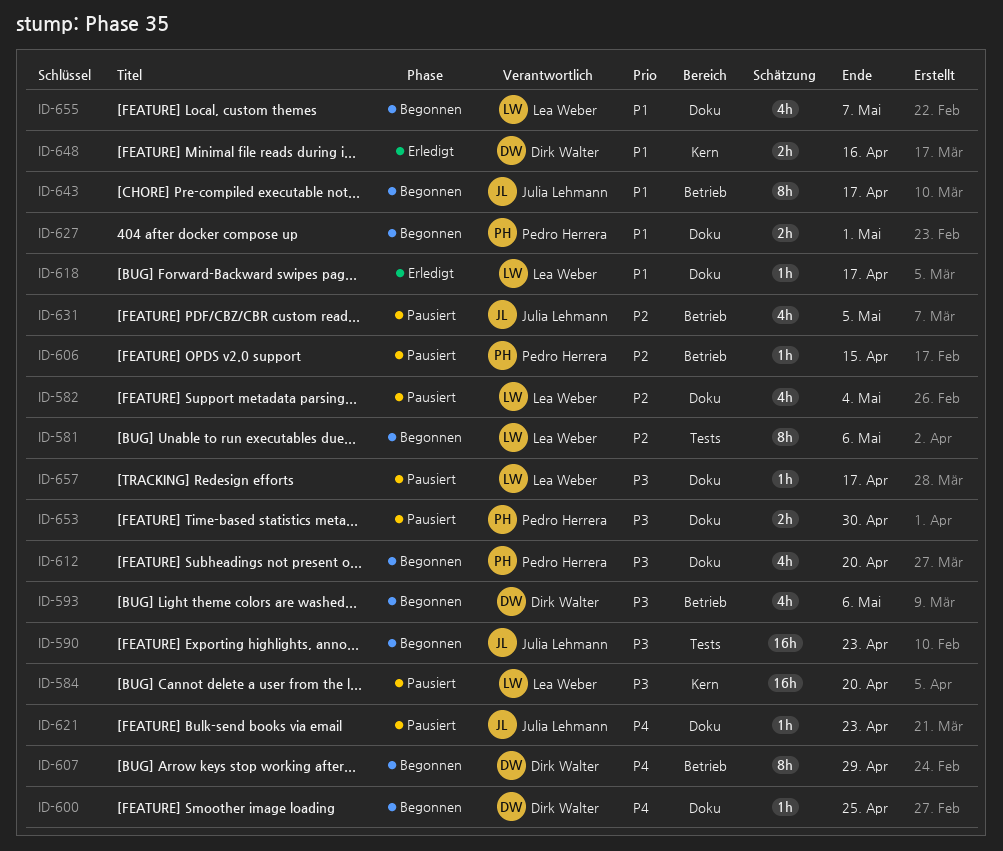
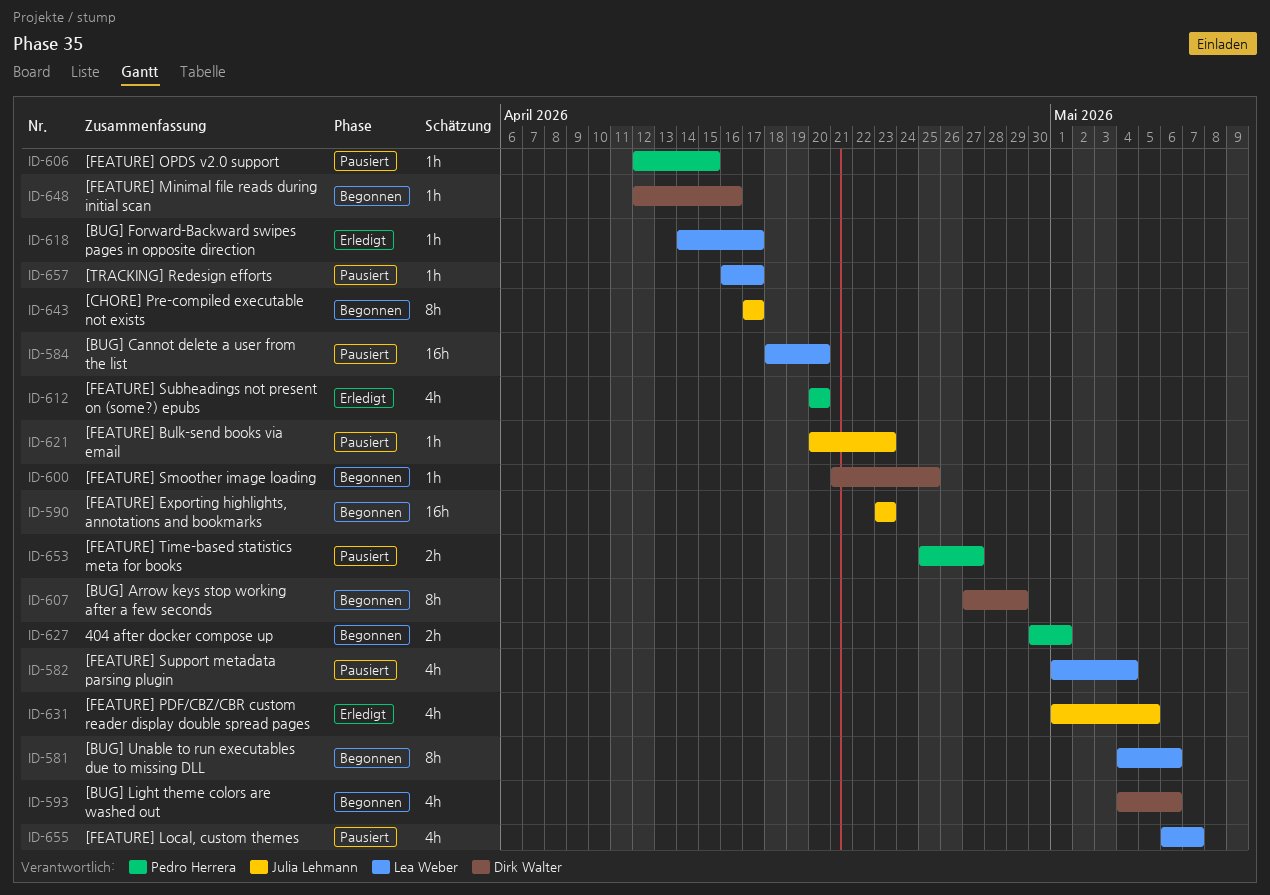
ID-612, status: Begonnen -> Erledigt
ID-631, status: Pausiert -> Erledigt
ID-648, status: Erledigt -> Begonnen
ID-648, estimate: 2h -> 1h
ID-653, due: Apr 30 -> Apr 27
ID-655, status: Begonnen -> Pausiert

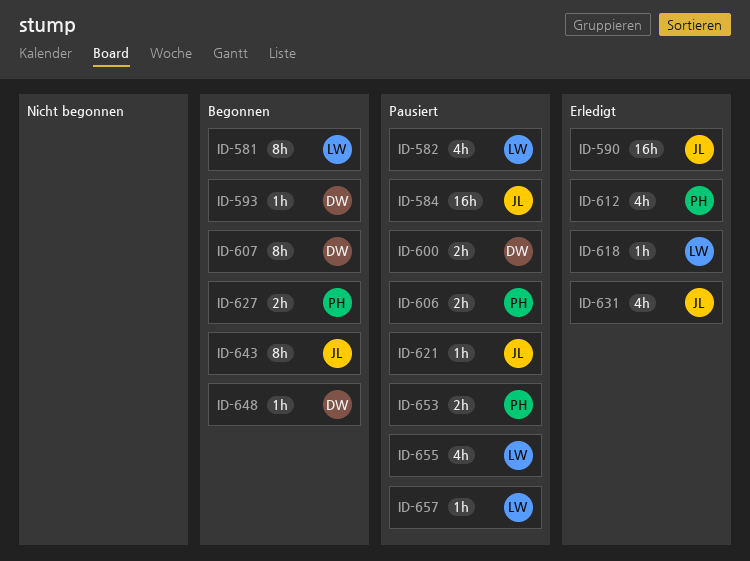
ID-584, owner: Lea Weber -> Julia Lehmann
ID-590, status: Begonnen -> Erledigt
ID-593, estimate: 4h -> 1h
ID-600, status: Begonnen -> Pausiert
ID-600, estimate: 1h -> 2h
ID-606, estimate: 1h -> 2h

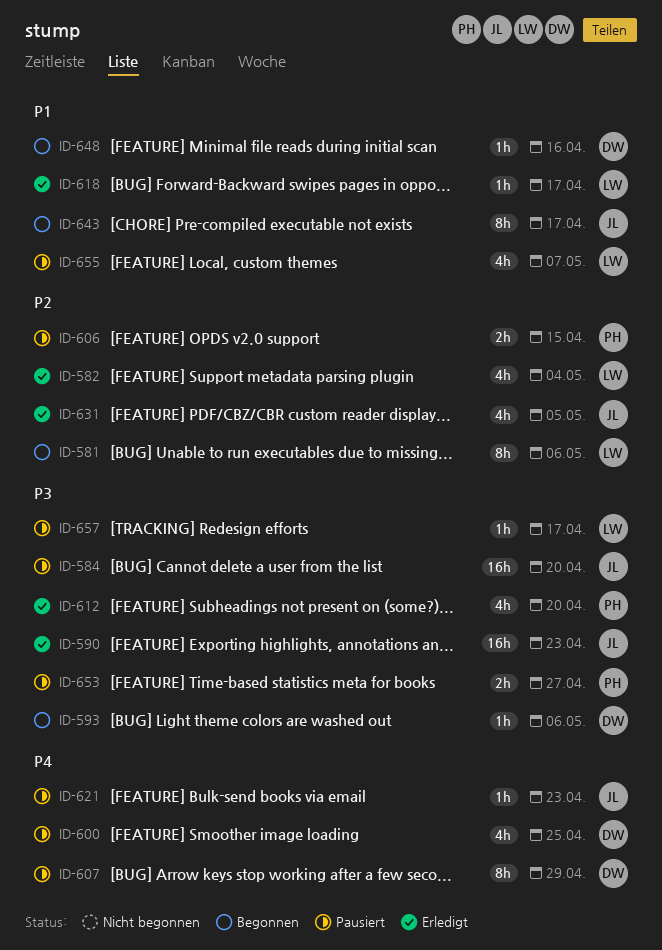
ID-582, status: Pausiert -> Erledigt
ID-600, estimate: 2h -> 4h
ID-607, status: Begonnen -> Pausiert
ID-627: present -> none

